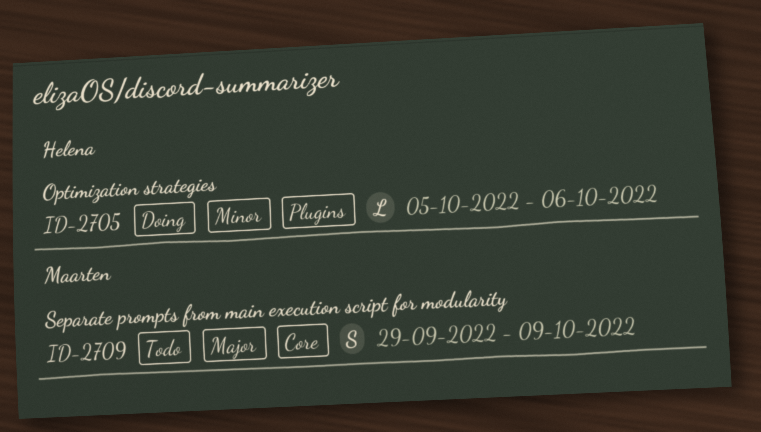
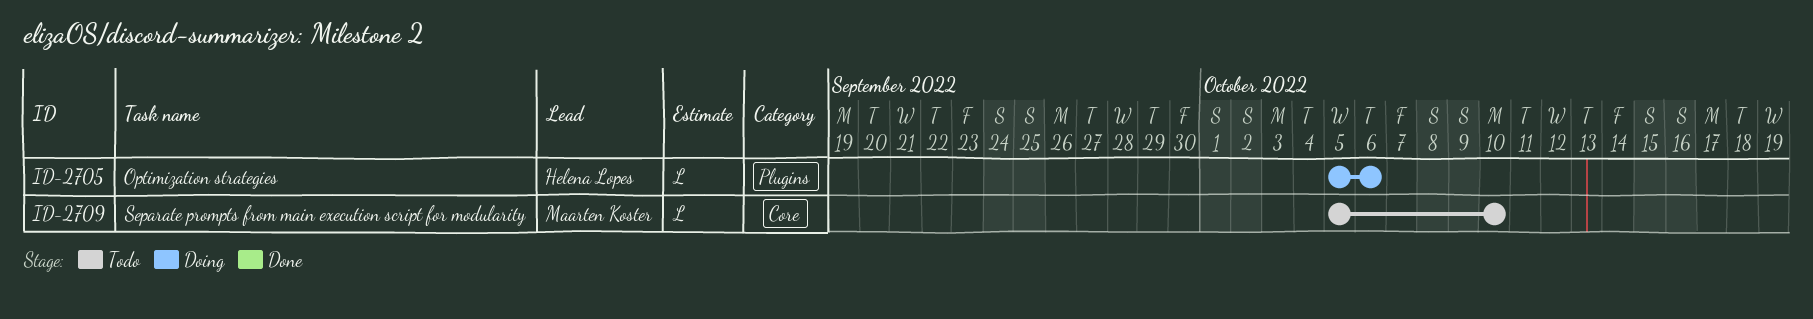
ID-2709, estimate: S -> L
ID-2709, start: Sep 29 -> Oct 5
ID-2709, due: Oct 9 -> Oct 10

